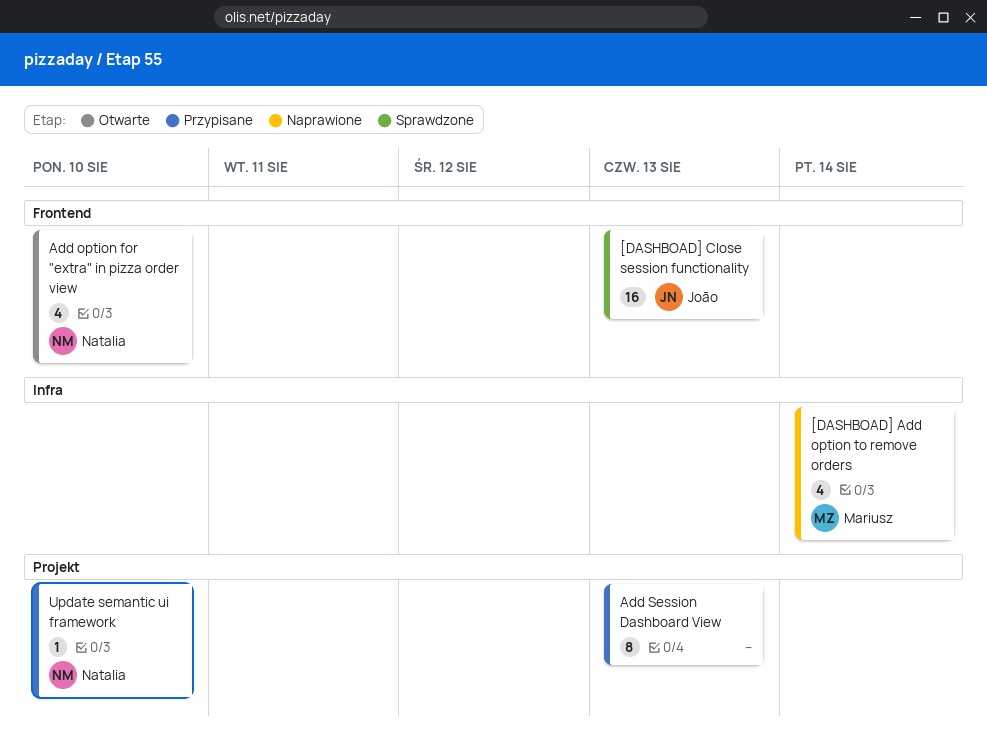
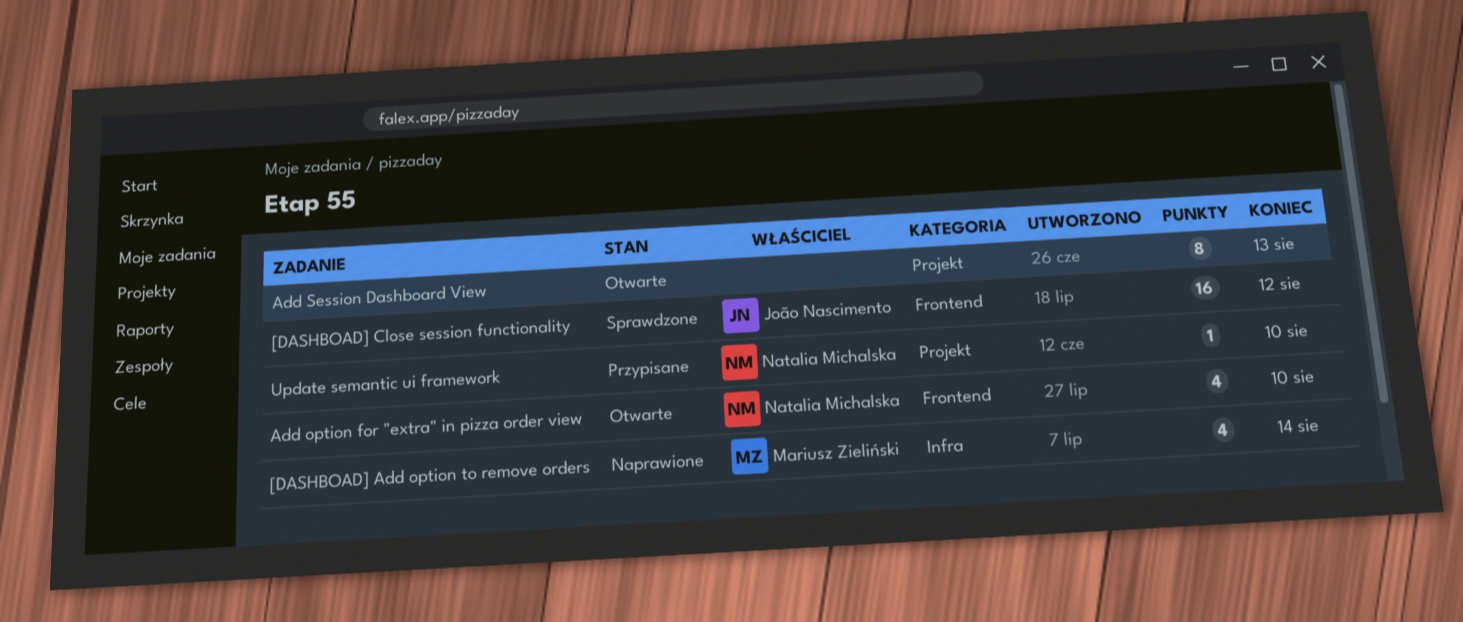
[DASHBOAD] Close session functionality, due: Aug 13 -> Aug 12
Add Session Dashboard View, status: Przypisane -> Otwarte

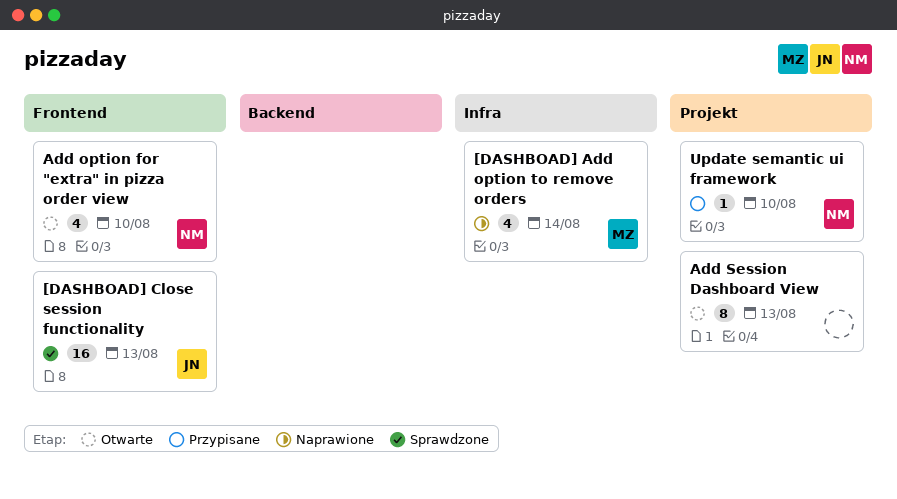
[DASHBOAD] Close session functionality, due: Aug 12 -> Aug 13

